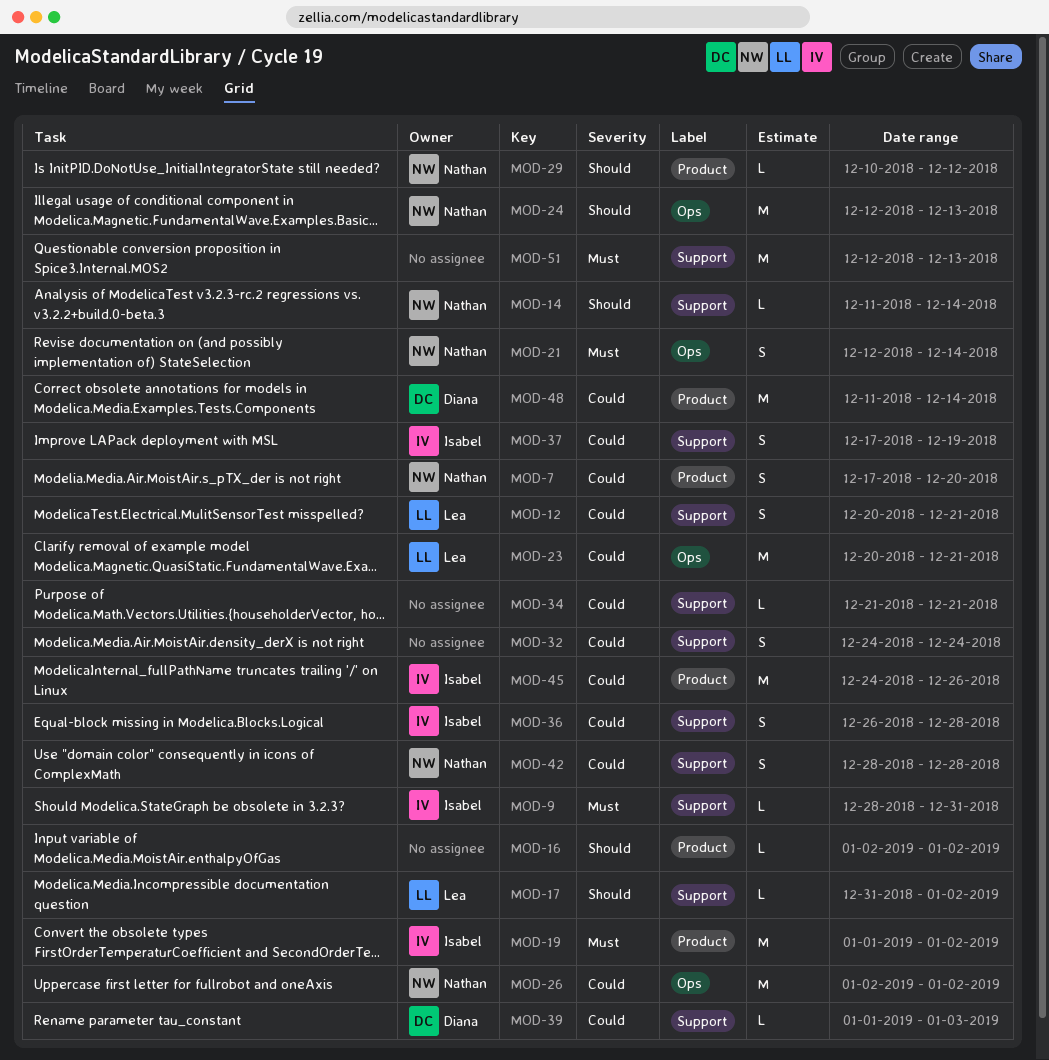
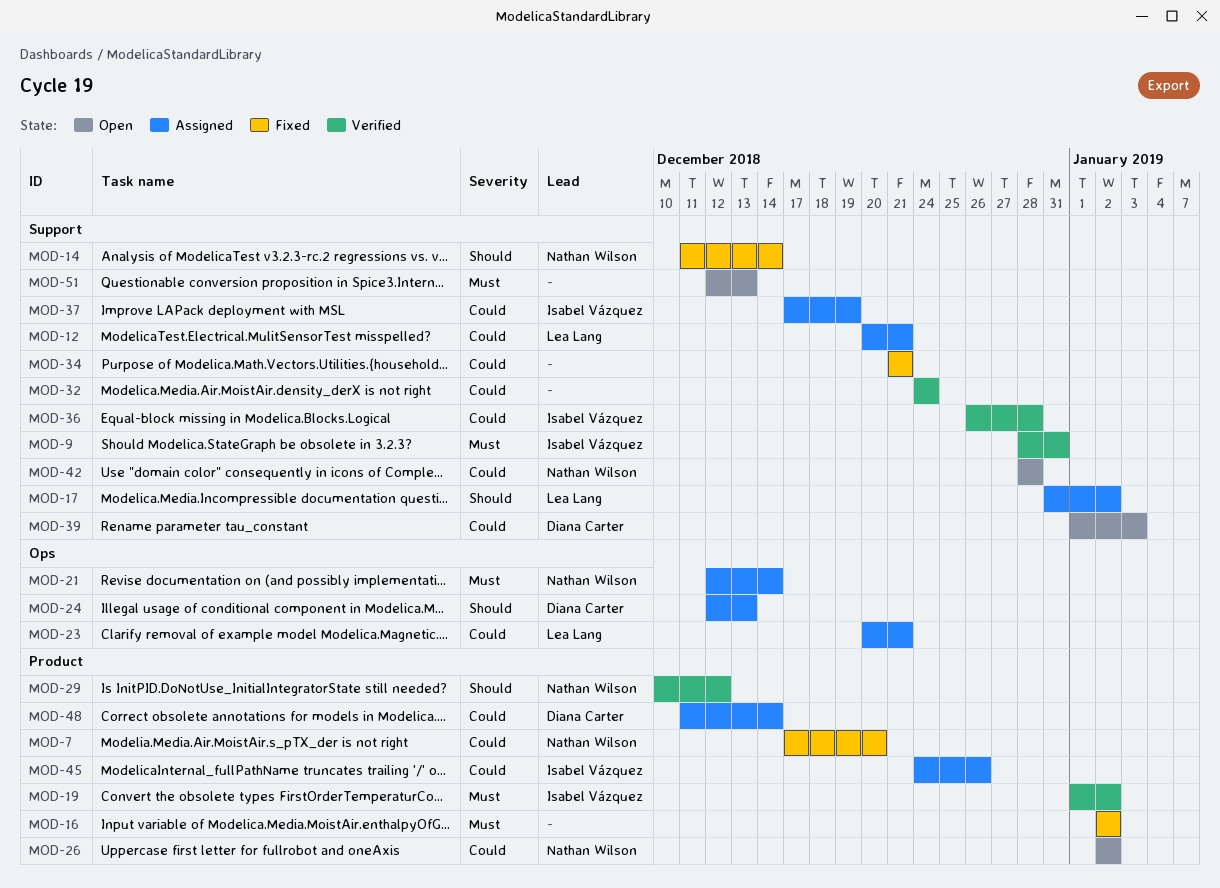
MOD-16, priority: Should -> Must
MOD-24, owner: Nathan Wilson -> Diana Carter
MOD-26, label: Ops -> Product

